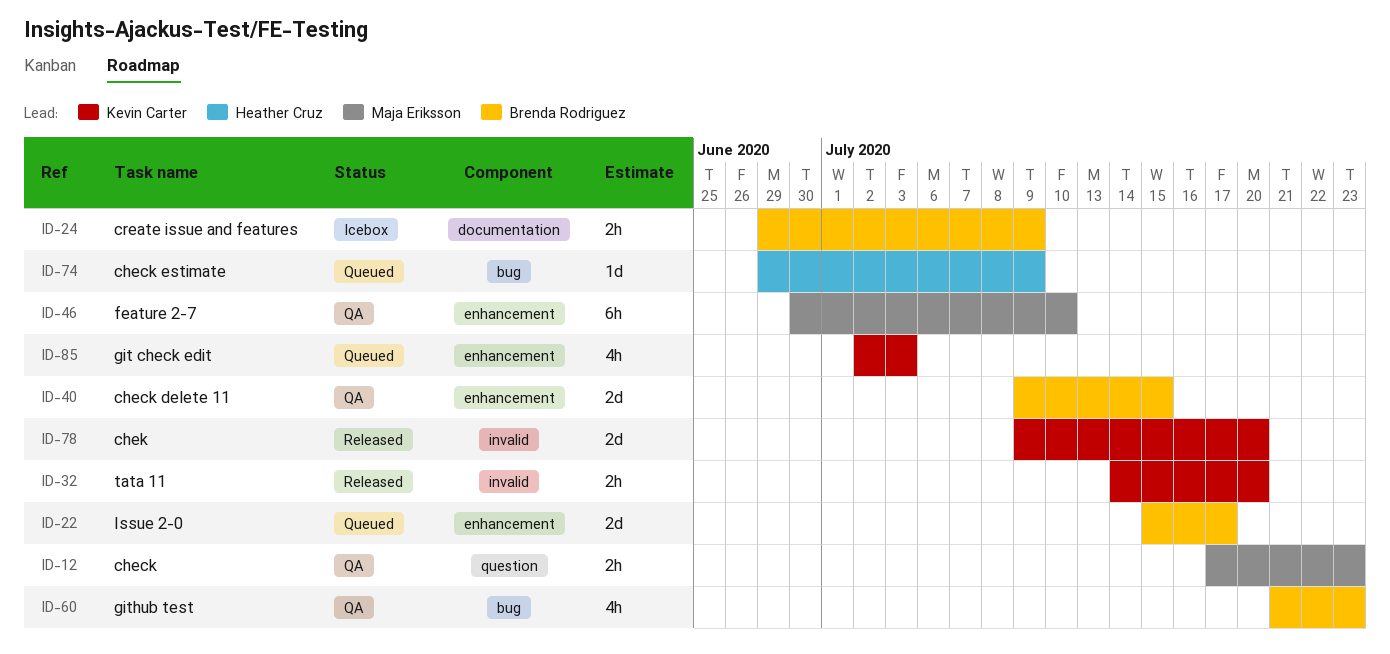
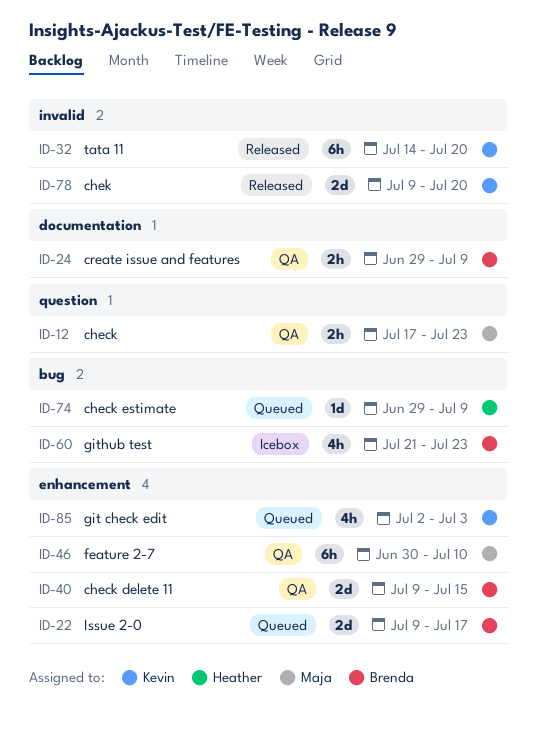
ID-22, start: Jul 15 -> Jul 9
ID-24, status: Icebox -> QA
ID-32, estimate: 2h -> 6h
ID-60, status: QA -> Icebox

